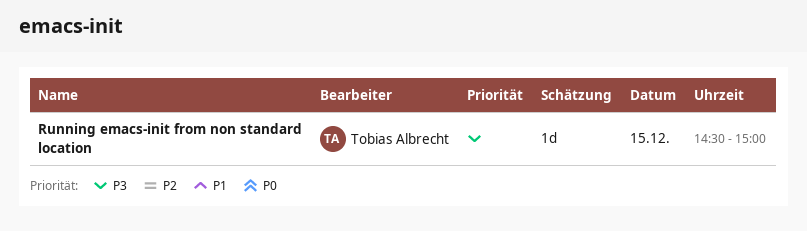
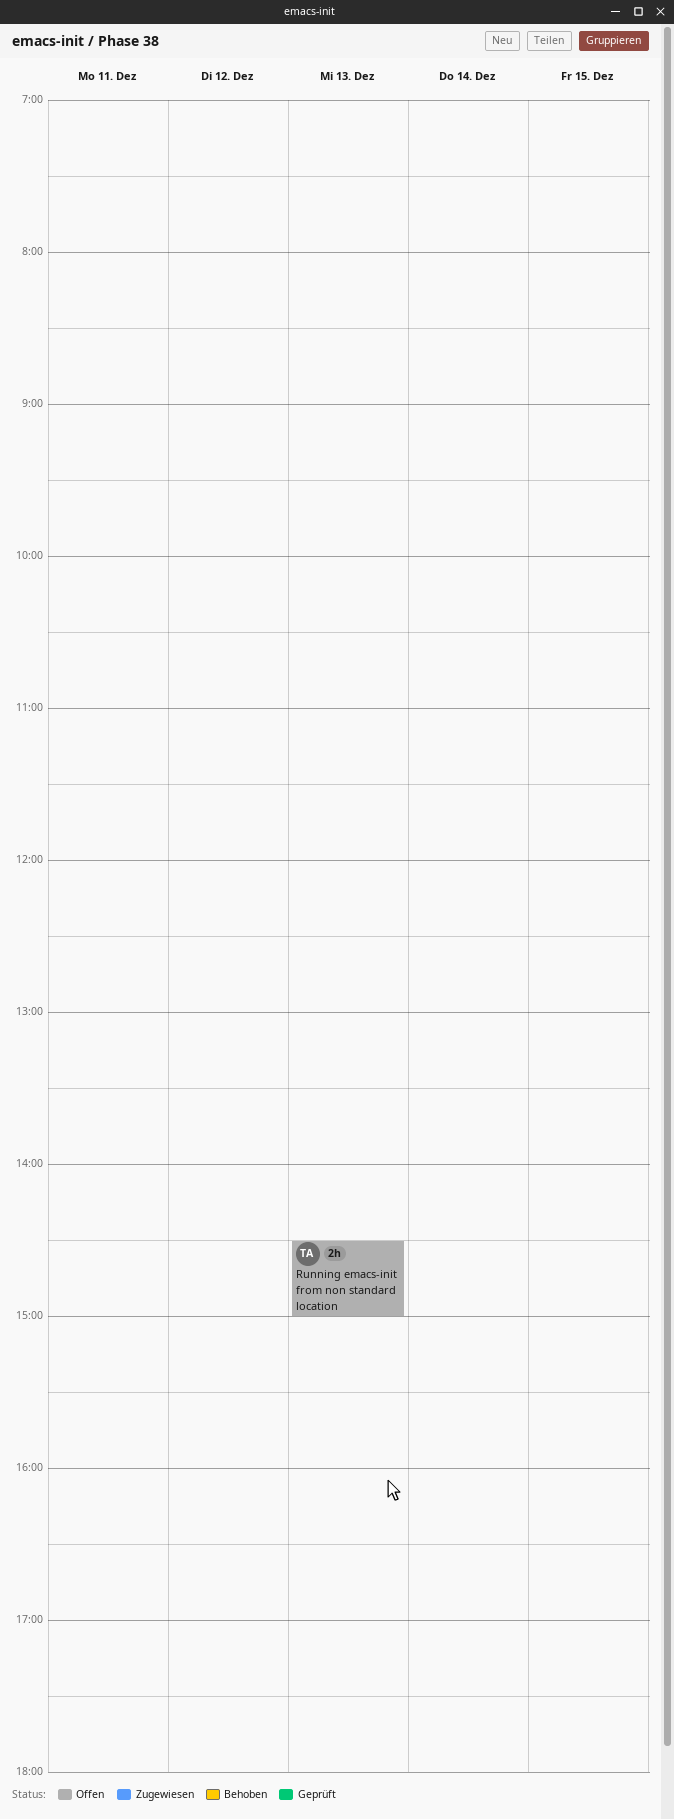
Running emacs-init from non standard location, estimate: 1d -> 2h
Running emacs-init from non standard location, day: Dec 15 -> Dec 13

